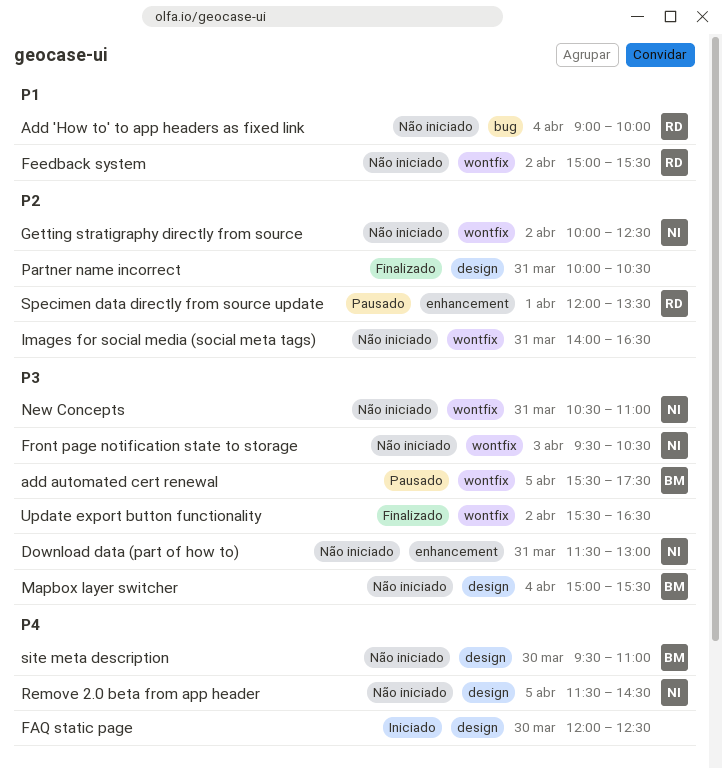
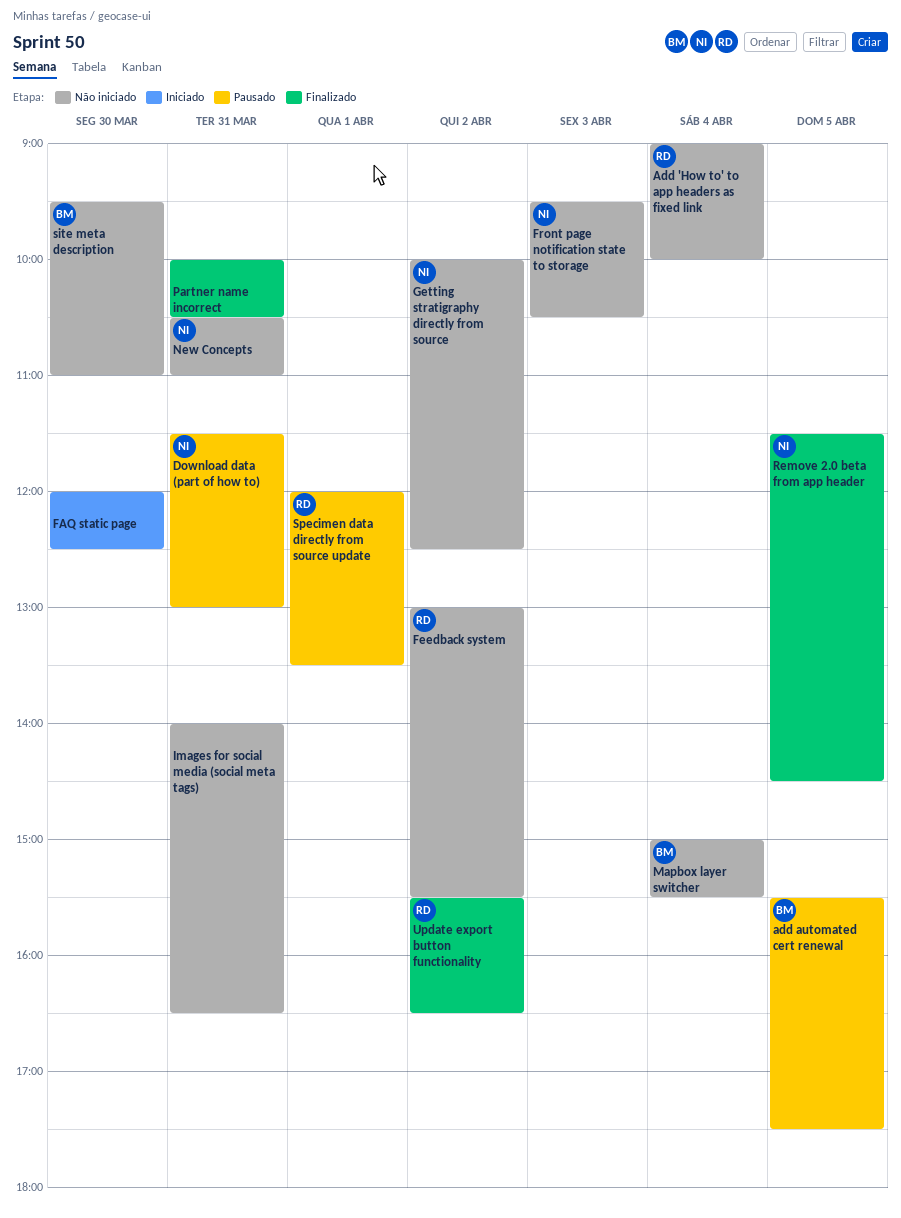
Download data (part of how to), status: Não iniciado -> Pausado
Feedback system, begins: 15:00 -> 13:00
Remove 2.0 beta from app header, status: Não iniciado -> Finalizado
Update export button functionality, owner: none -> RD

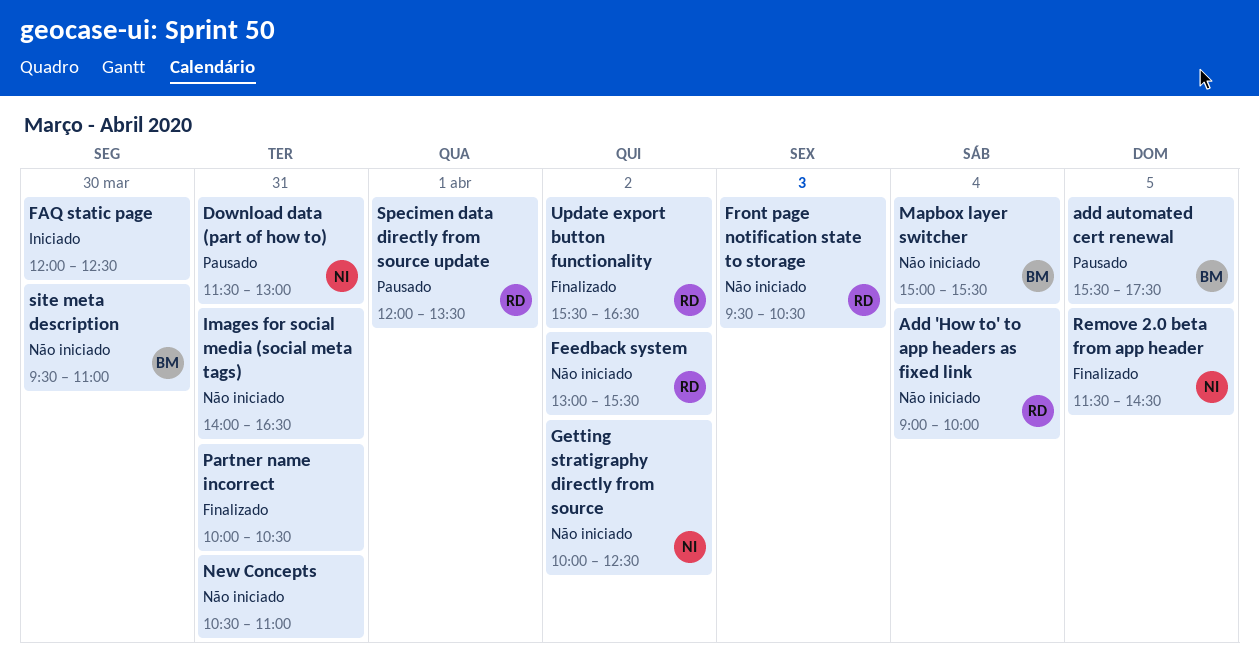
Front page notification state to storage, owner: NI -> RD
New Concepts, owner: NI -> none

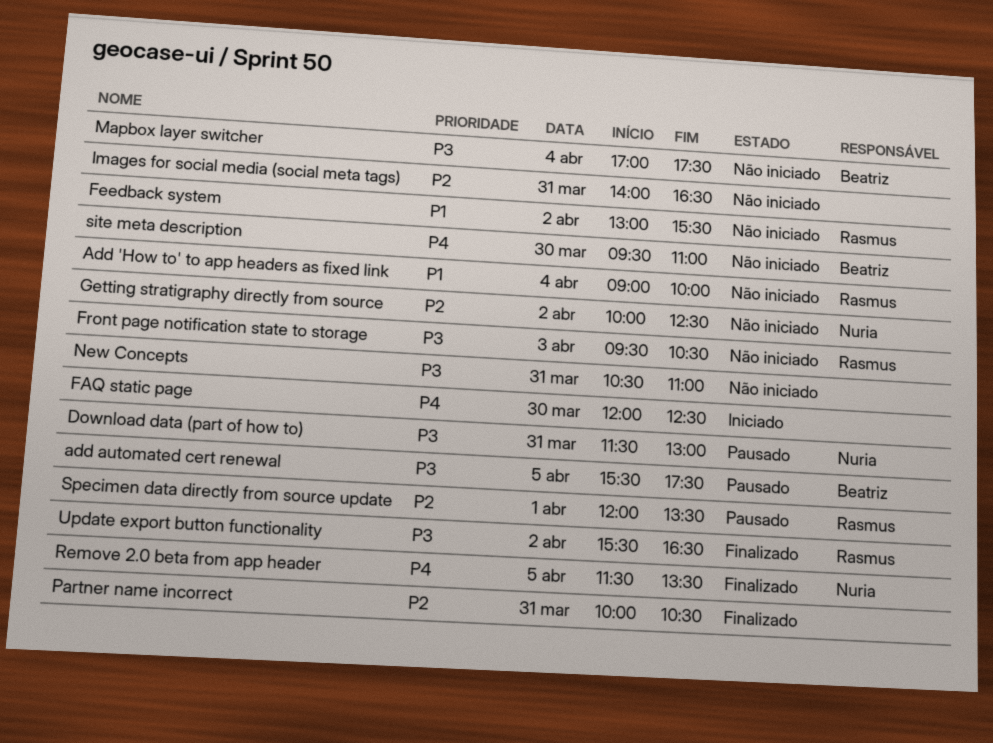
Mapbox layer switcher, begins: 15:00 -> 17:00
Mapbox layer switcher, ends: 15:30 -> 17:30
Remove 2.0 beta from app header, ends: 14:30 -> 13:30

